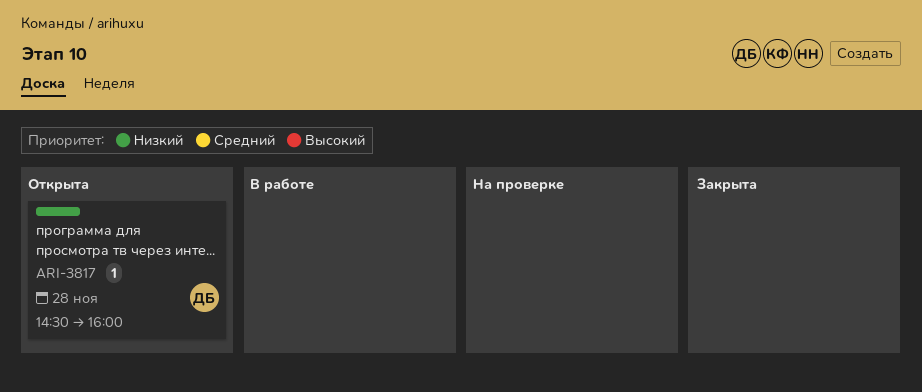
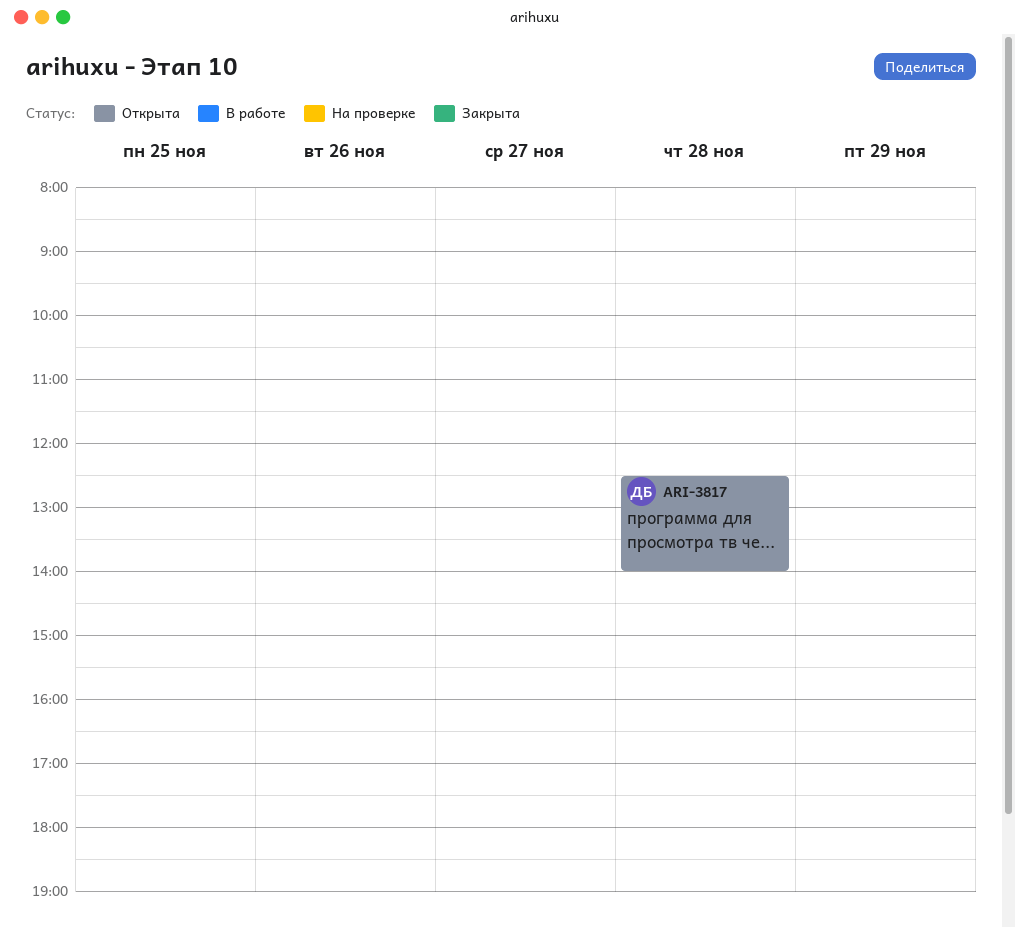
ARI-3817, begins: 14:30 -> 12:30
ARI-3817, ends: 16:00 -> 14:00

